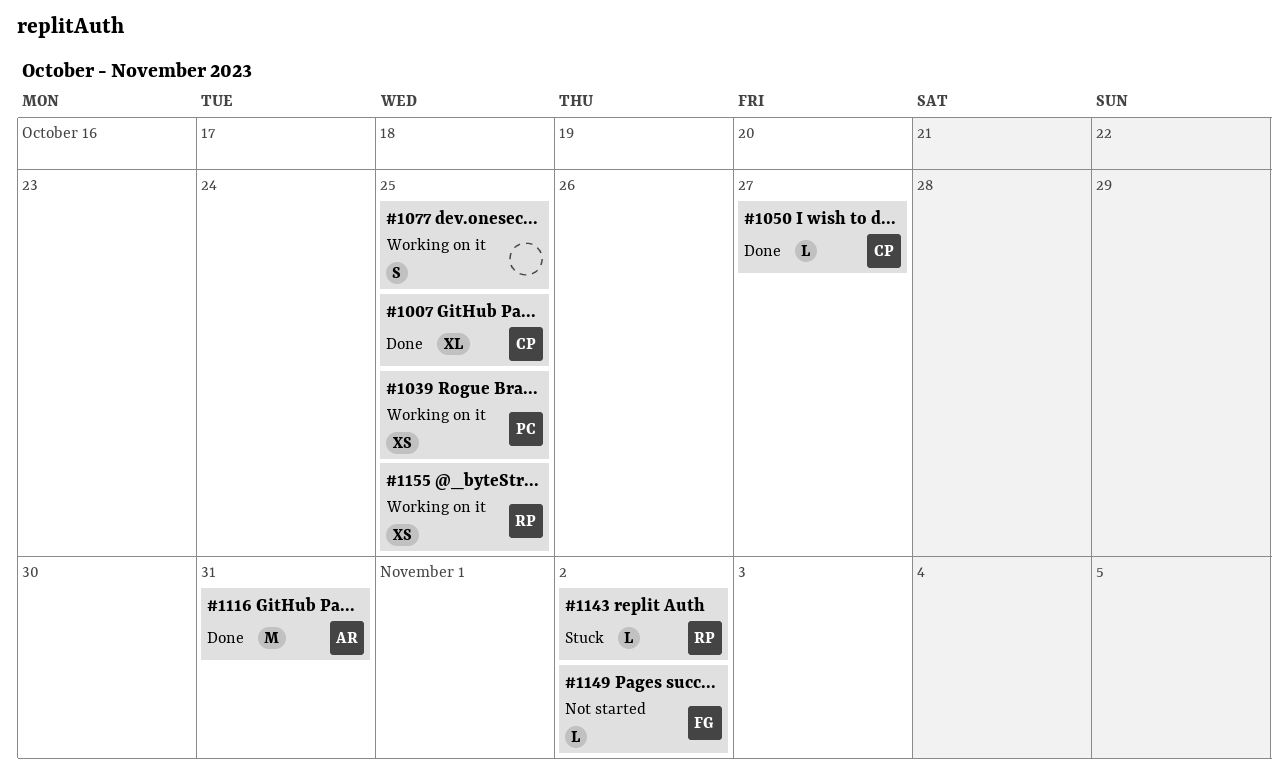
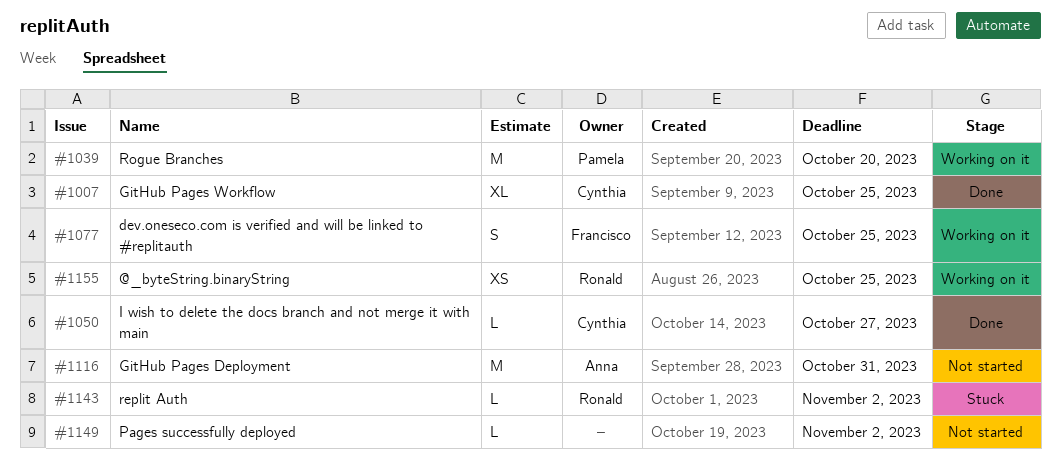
#1039, estimate: XS -> M
#1039, due: Oct 25 -> Oct 20
#1077, owner: none -> Francisco
#1116, status: Done -> Not started
#1149, owner: Francisco -> none

